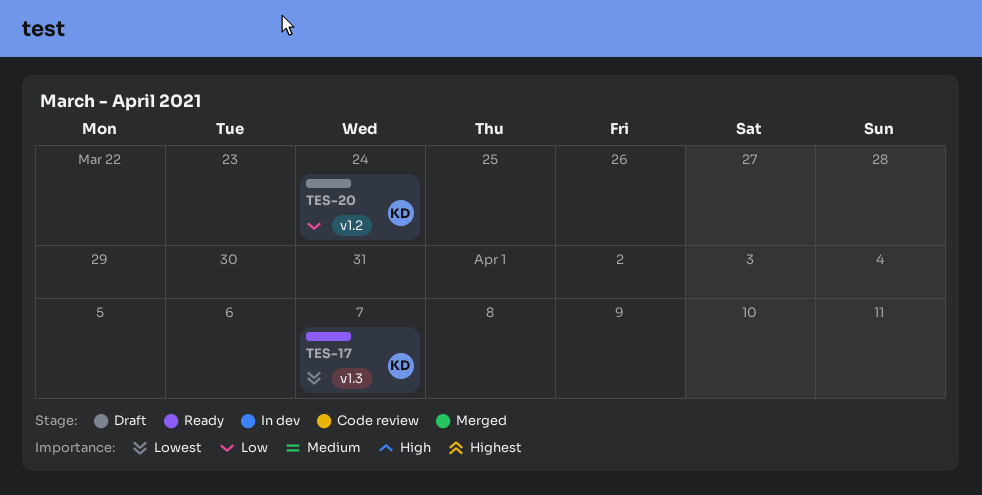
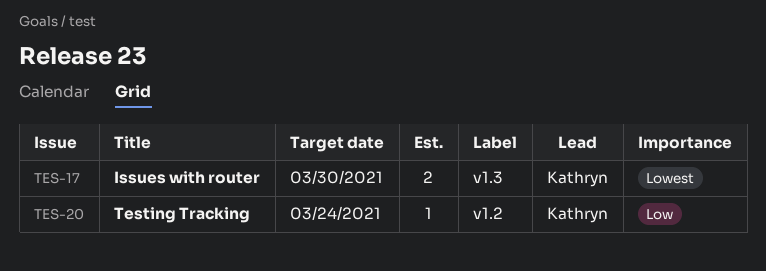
TES-17, due: Apr 7 -> Mar 30

